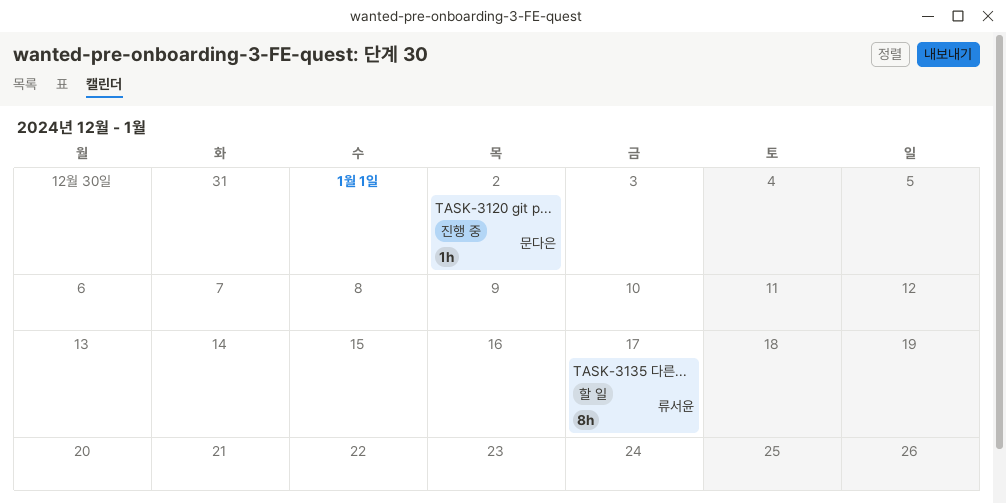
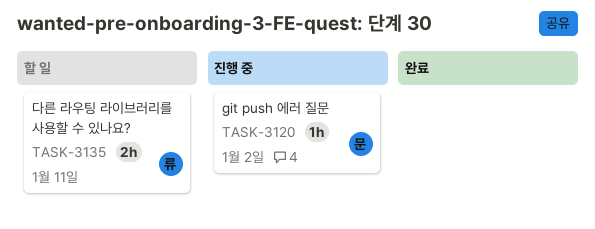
TASK-3135, estimate: 8h -> 2h
TASK-3135, due: Jan 17 -> Jan 11

